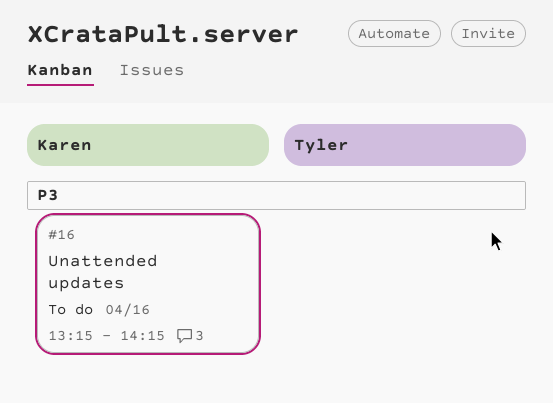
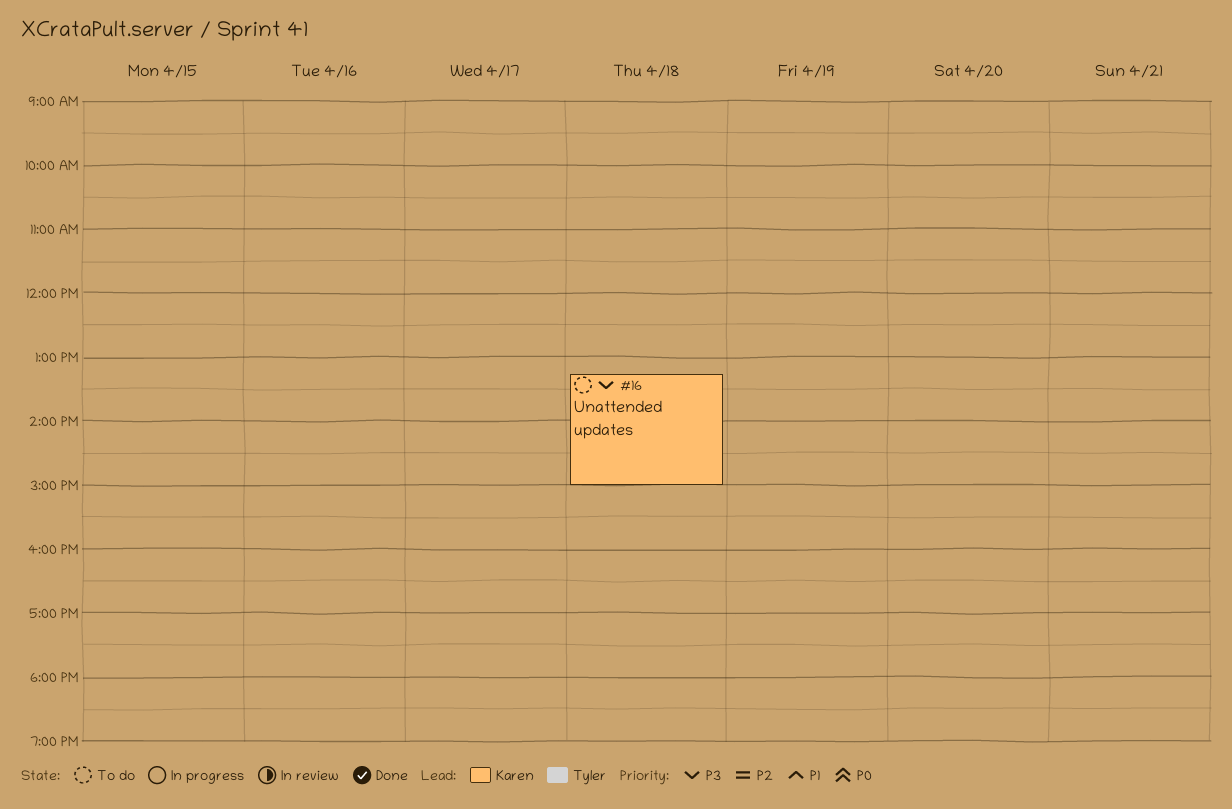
#16, day: Apr 16 -> Apr 18
#16, ends: 14:15 -> 15:00

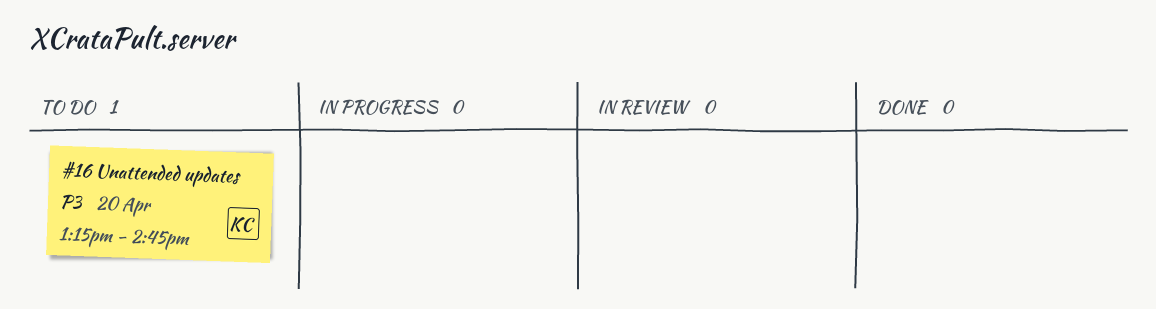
#16, day: Apr 18 -> Apr 20
#16, ends: 15:00 -> 14:45

